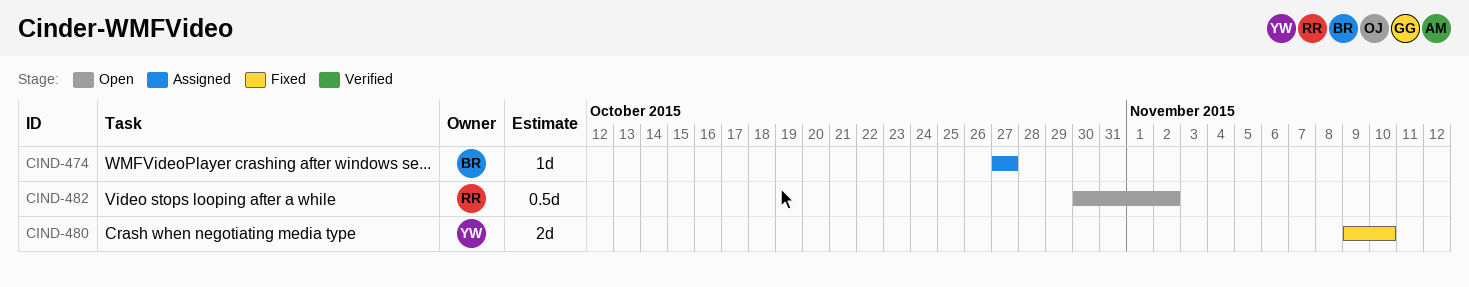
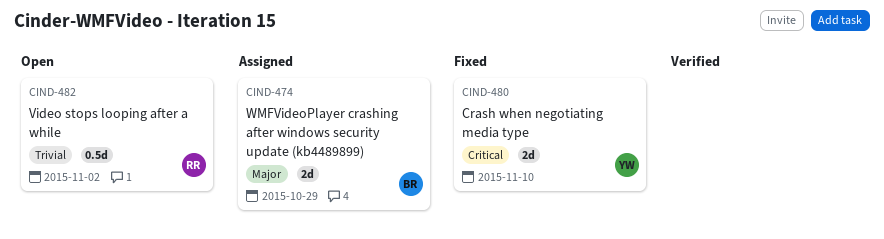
CIND-474, estimate: 1d -> 2d
CIND-474, due: Oct 27 -> Oct 29

